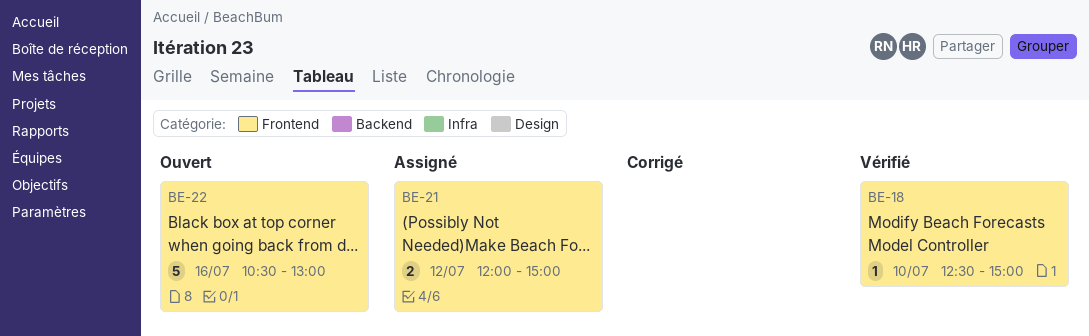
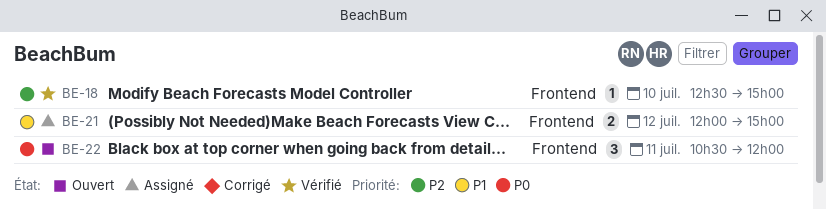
BE-22, estimate: 5 -> 3
BE-22, day: Jul 16 -> Jul 11
BE-22, ends: 13:00 -> 12:00

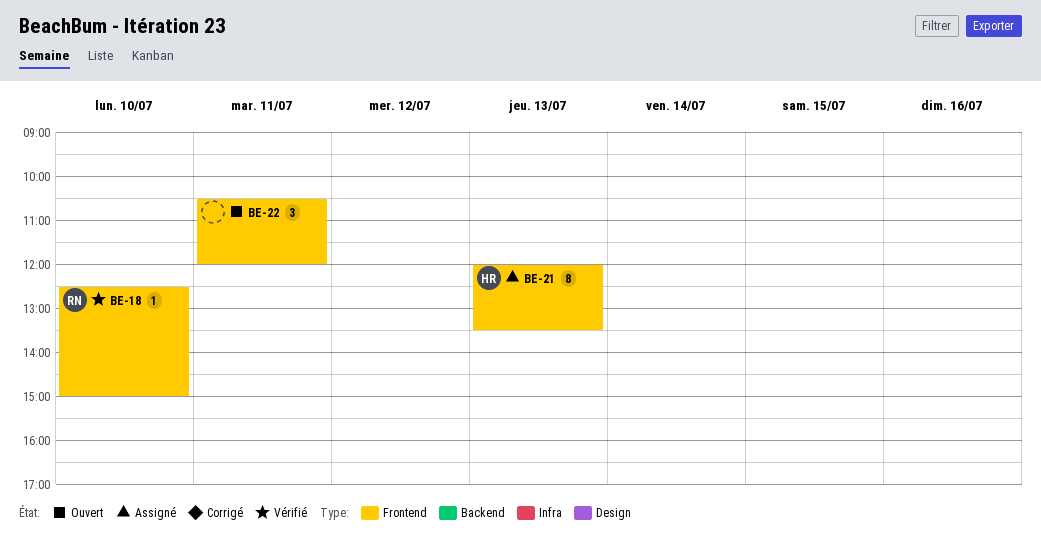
BE-21, estimate: 2 -> 8
BE-21, day: Jul 12 -> Jul 13
BE-21, ends: 15:00 -> 13:30

